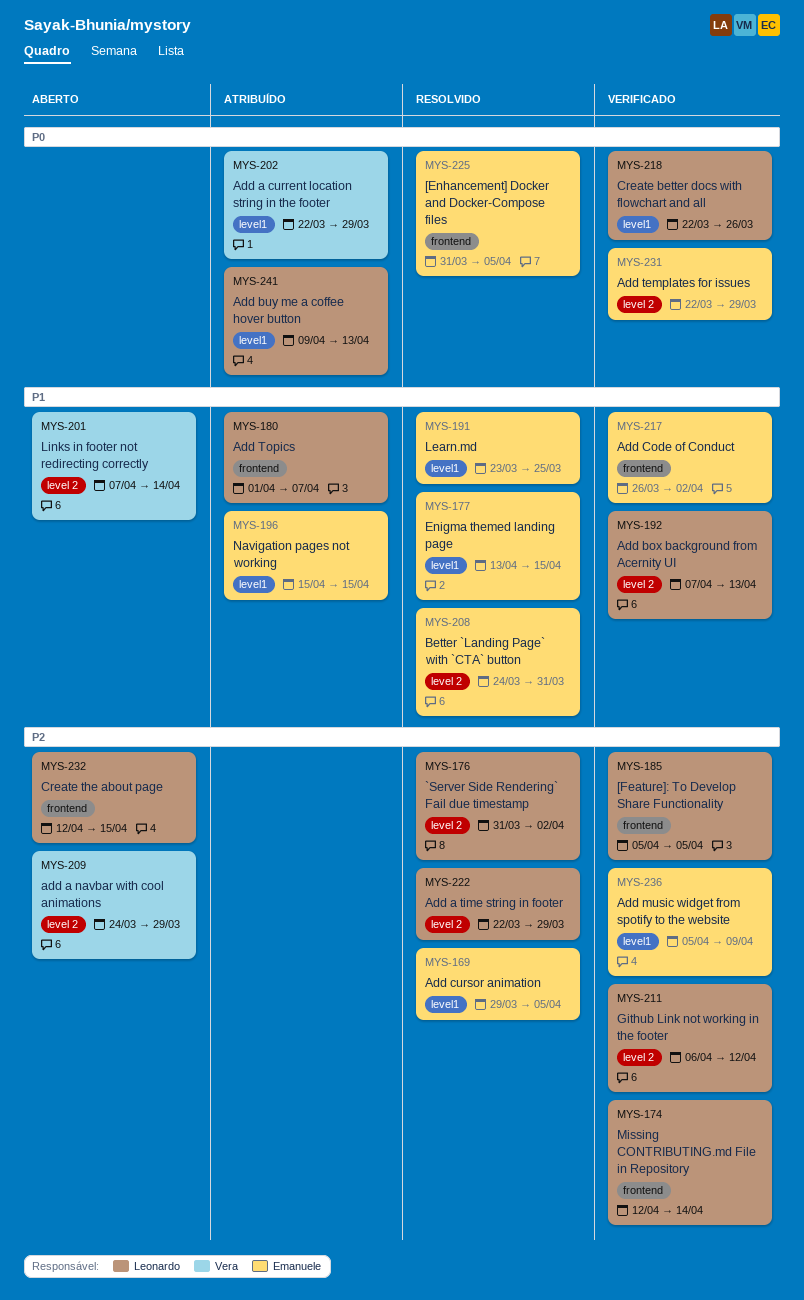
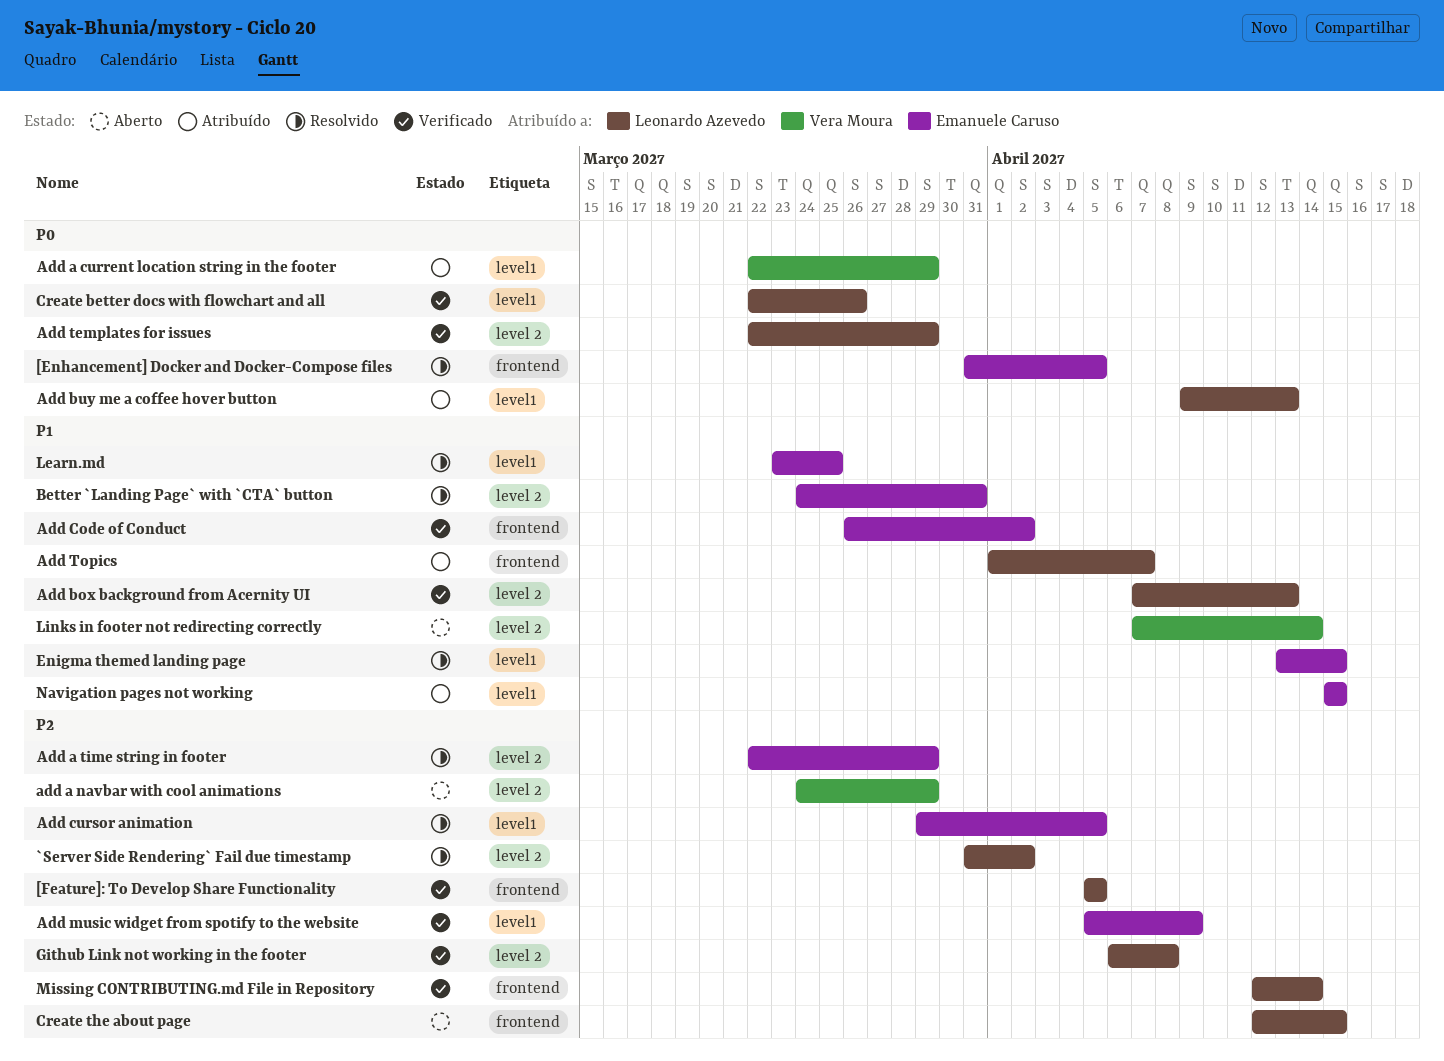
Add a time string in footer, owner: Leonardo Azevedo -> Emanuele Caruso
Add templates for issues, owner: Emanuele Caruso -> Leonardo Azevedo
Github Link not working in the footer, due: Apr 12 -> Apr 8

